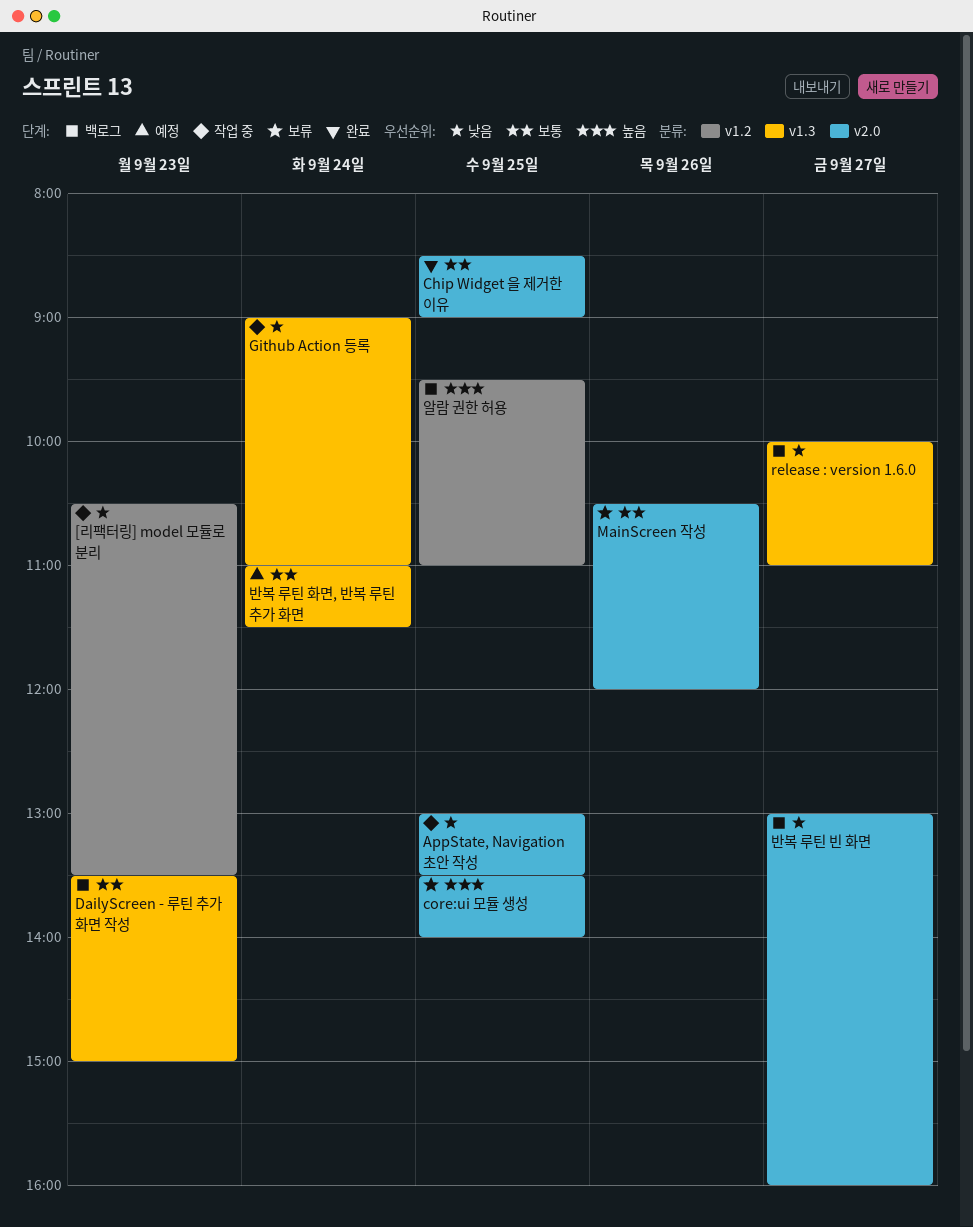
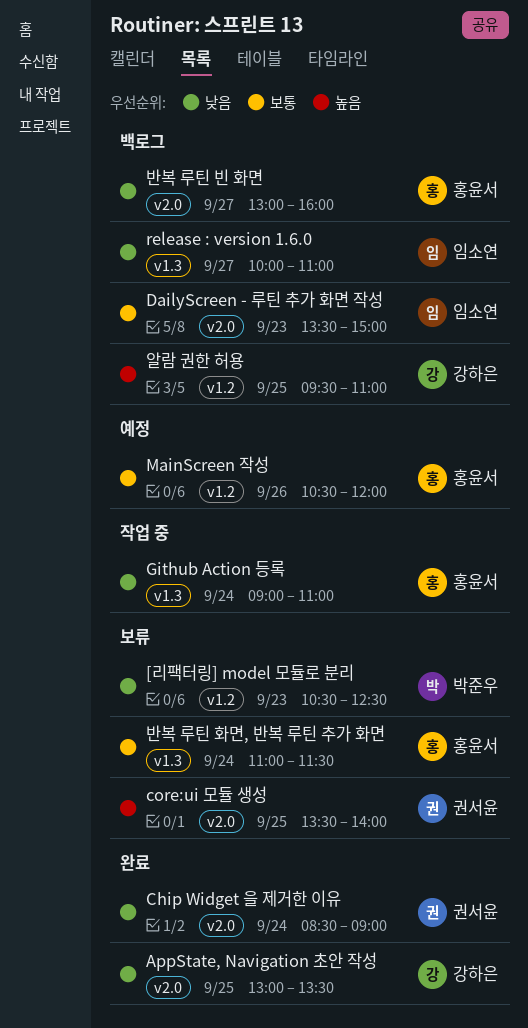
[리팩터링] model 모듈로 분리, status: 작업 중 -> 보류
[리팩터링] model 모듈로 분리, ends: 13:30 -> 12:30
AppState, Navigation 초안 작성, status: 작업 중 -> 완료
Chip Widget 을 제거한 이유, priority: 보통 -> 낮음
Chip Widget 을 제거한 이유, day: Sep 25 -> Sep 24
DailyScreen - 루틴 추가 화면 작성, label: v1.3 -> v2.0
MainScreen 작성, status: 보류 -> 예정
MainScreen 작성, label: v2.0 -> v1.2
반복 루틴 화면, 반복 루틴 추가 화면, status: 예정 -> 보류

